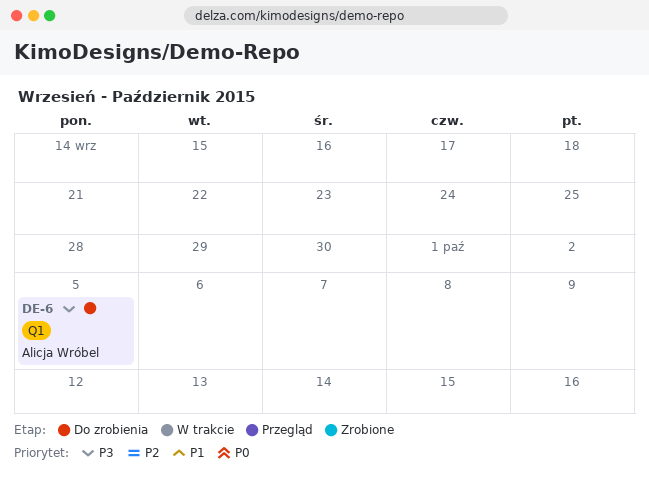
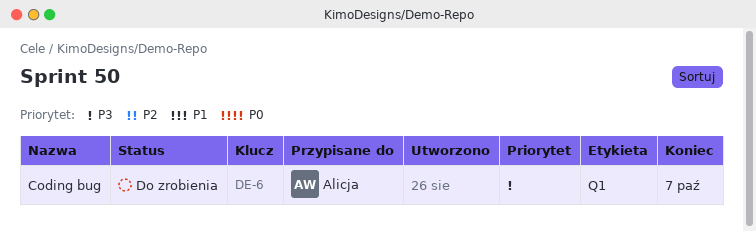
DE-6, due: Oct 5 -> Oct 7

